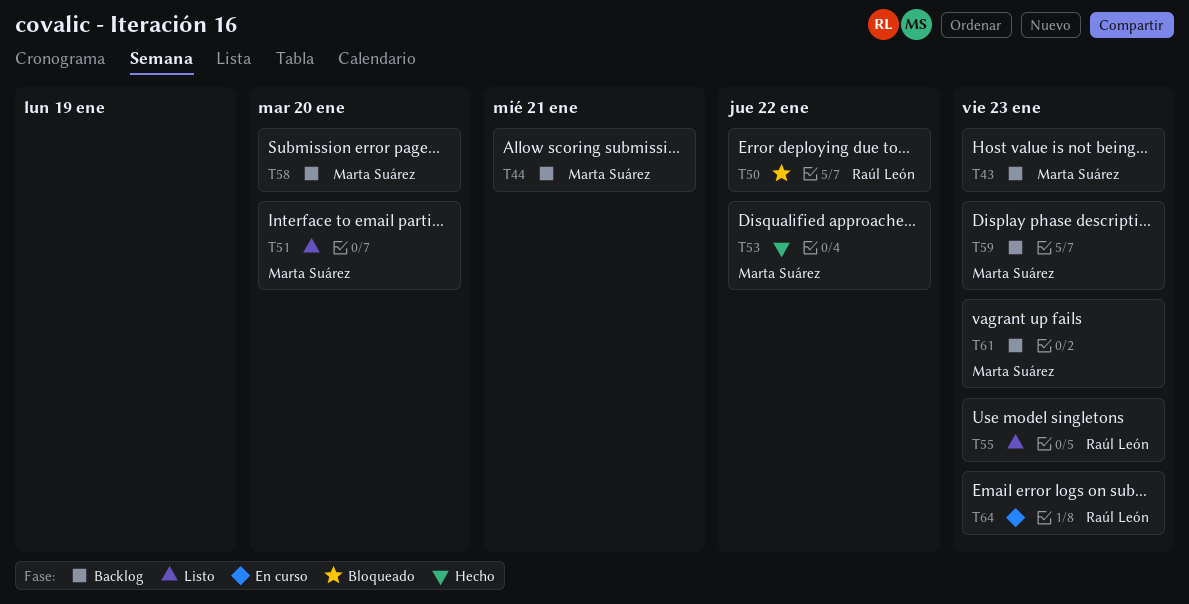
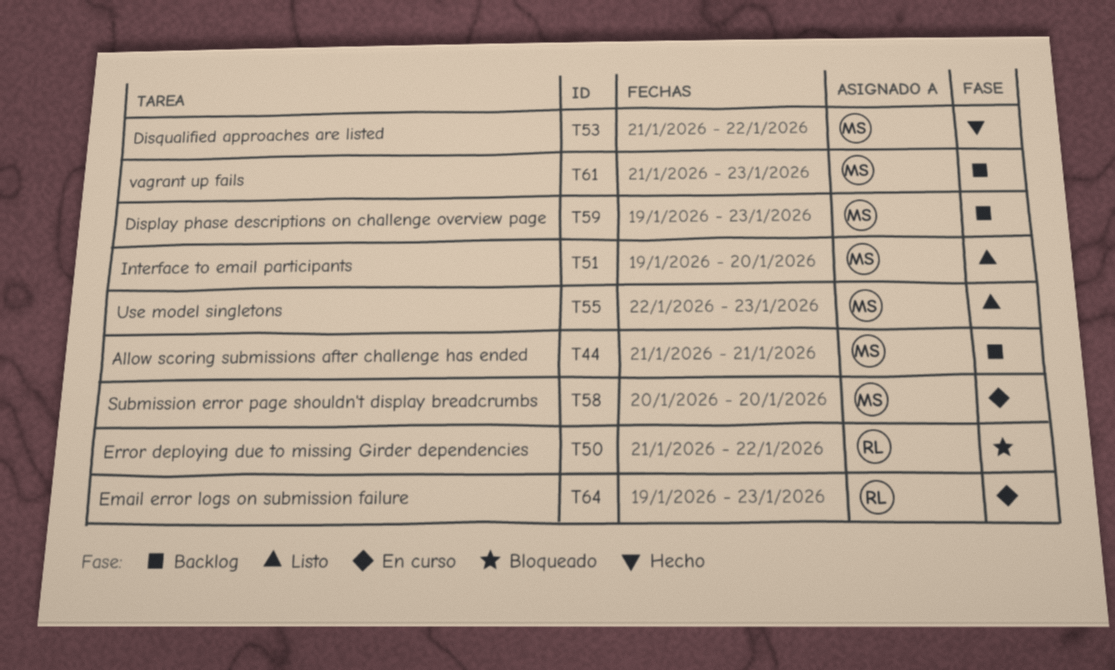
T43: present -> none
T55, owner: Raúl León -> Marta Suárez
T58, status: Backlog -> En curso

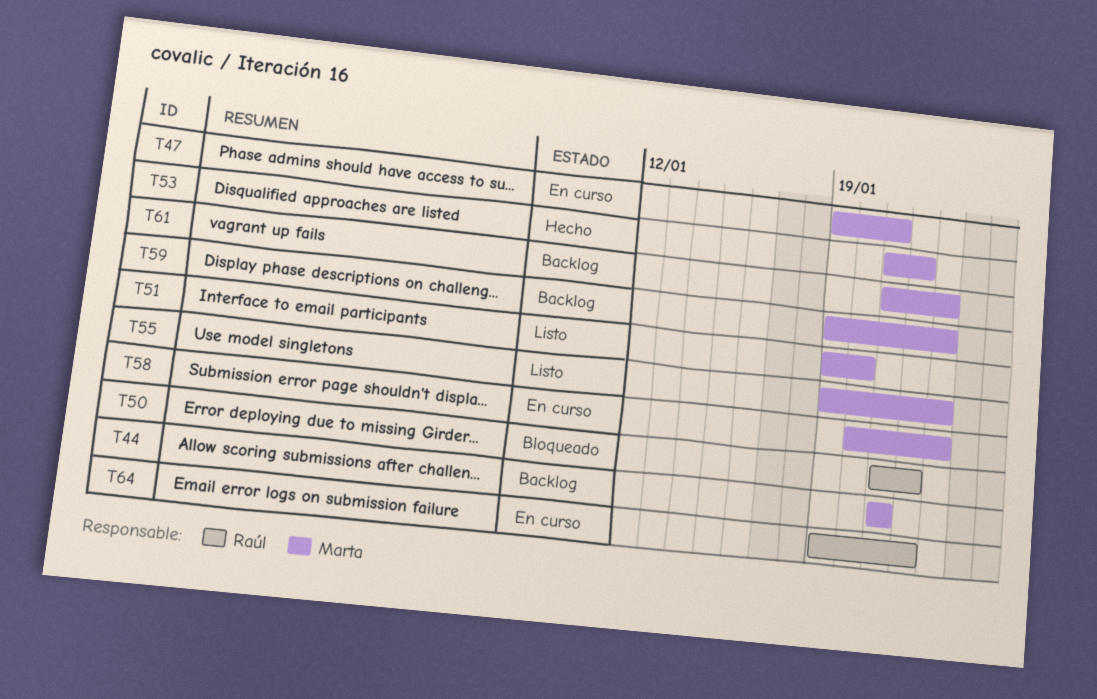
T47: none -> present
T55, start: Jan 22 -> Jan 19
T58, due: Jan 20 -> Jan 23
T64, due: Jan 23 -> Jan 22

